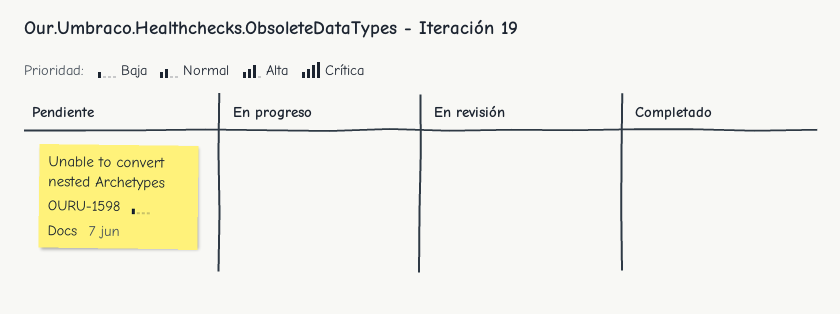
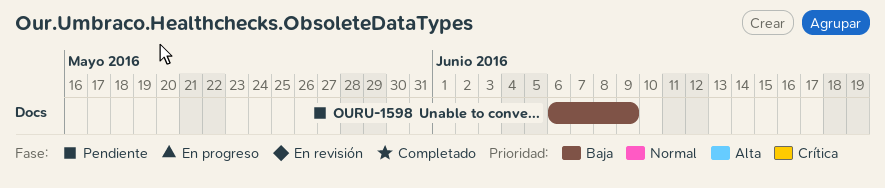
OURU-1598, due: Jun 7 -> Jun 9

